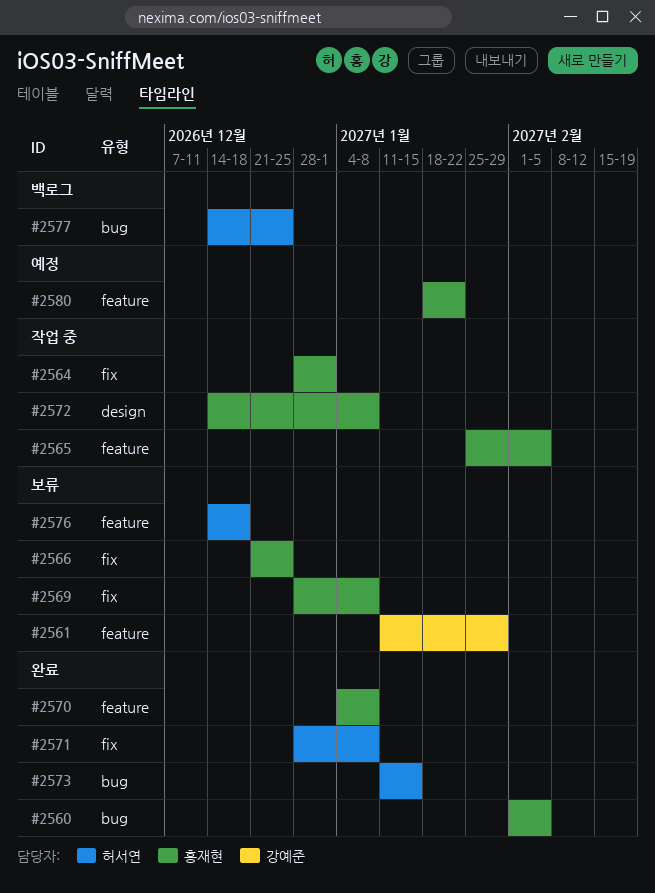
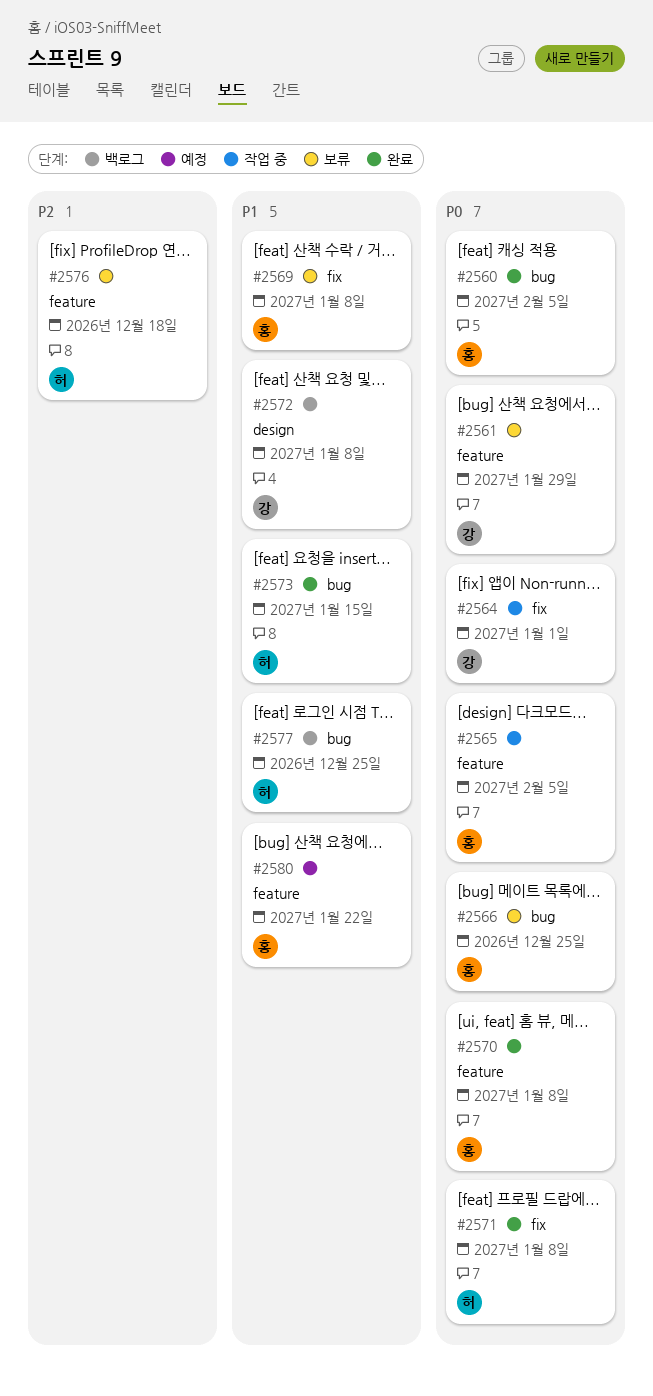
#2564, owner: 홍재현 -> 강예준
#2566, label: fix -> bug
#2572, status: 작업 중 -> 백로그
#2572, owner: 홍재현 -> 강예준

